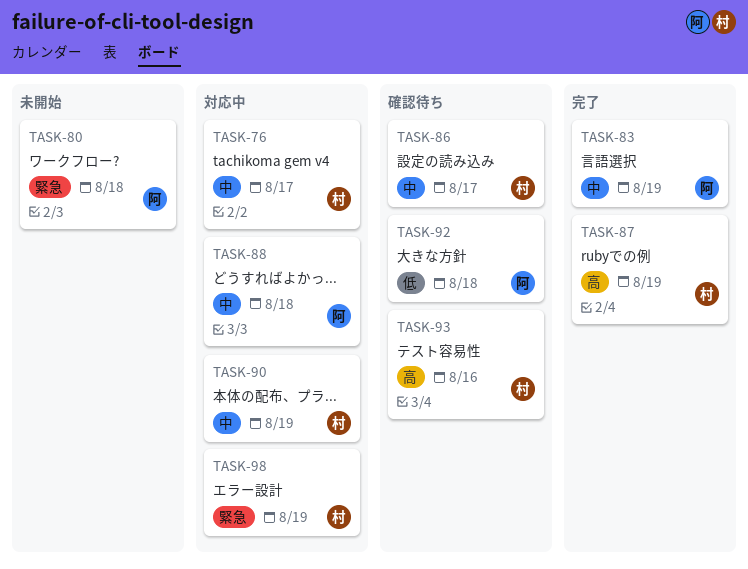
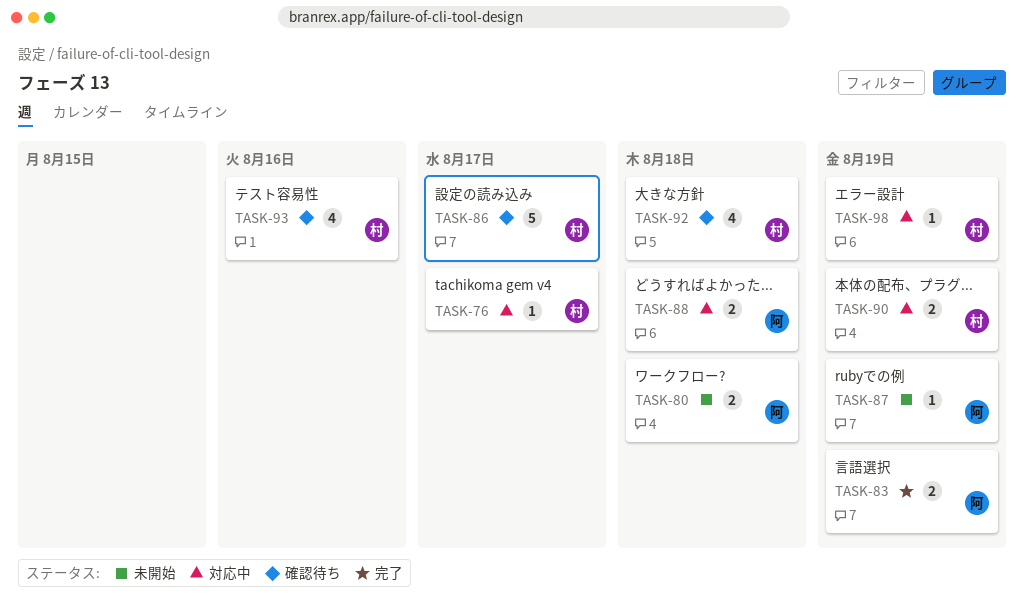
TASK-87, status: 完了 -> 未開始
TASK-87, owner: 村 -> 阿
TASK-92, owner: 阿 -> 村

